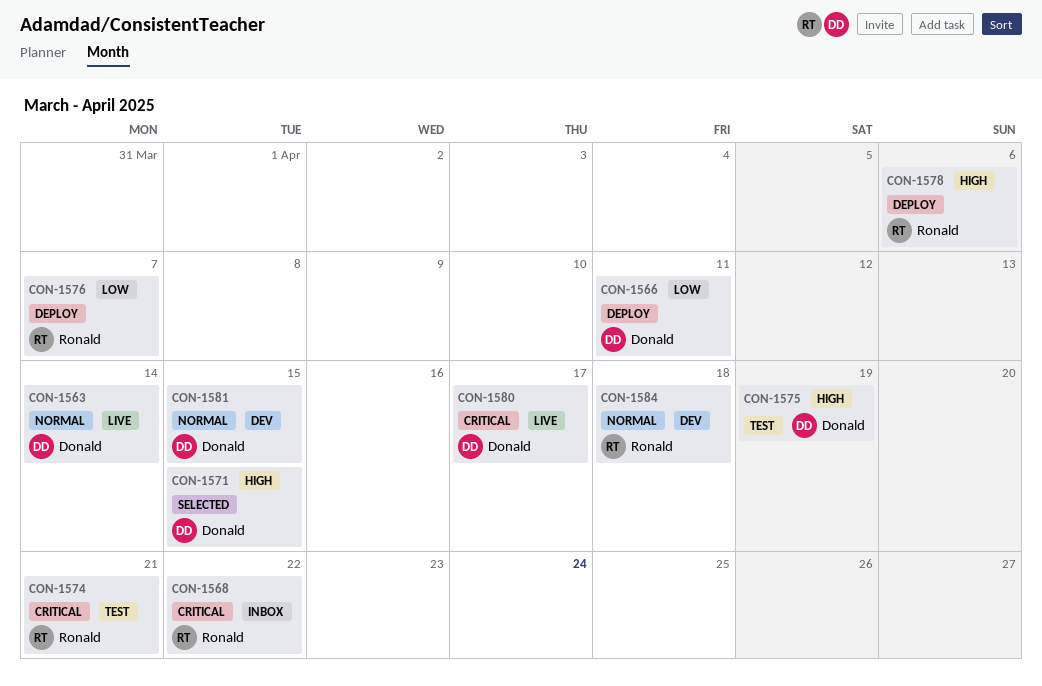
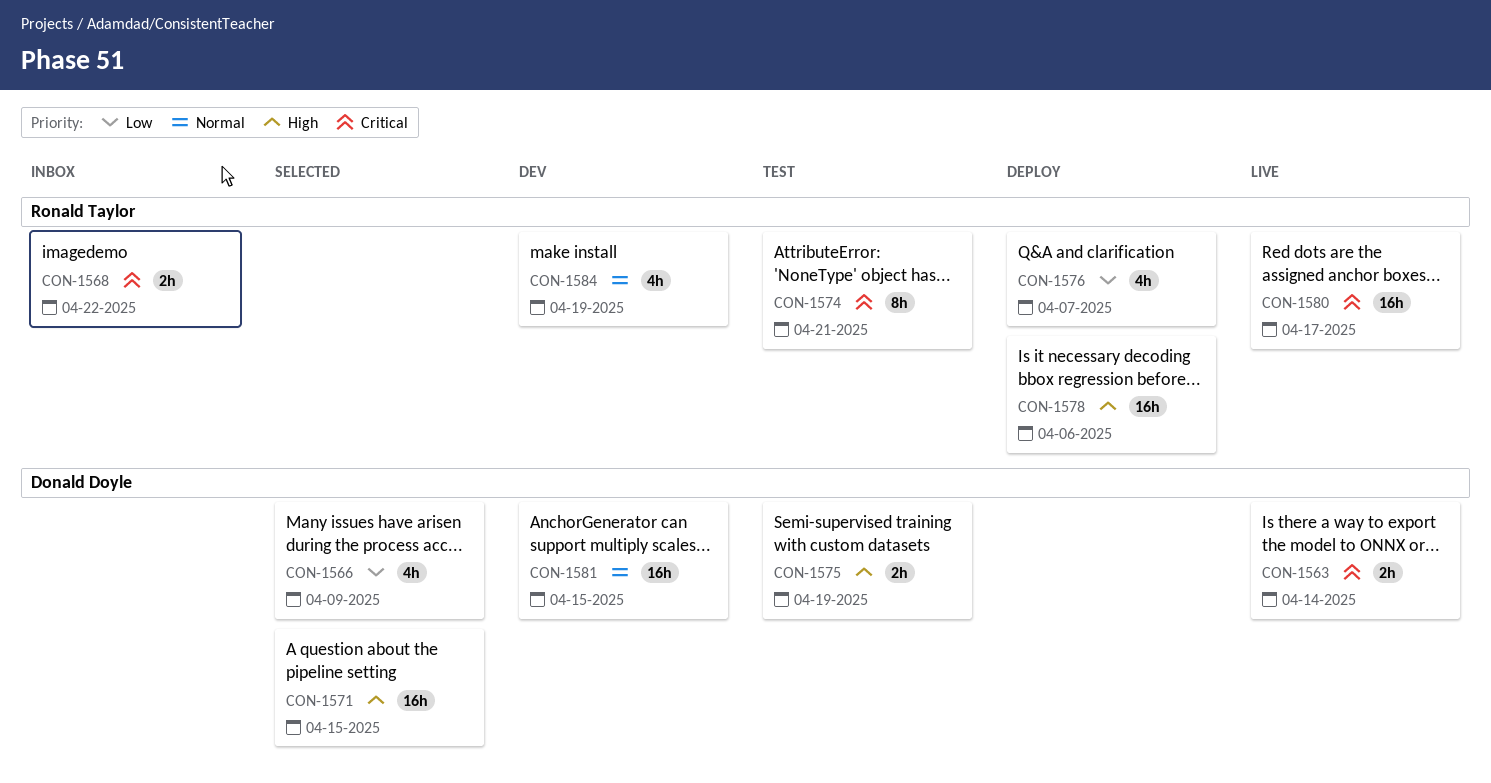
CON-1563, priority: Normal -> Critical
CON-1566, status: Deploy -> Selected
CON-1566, due: Apr 11 -> Apr 9
CON-1580, owner: Donald Doyle -> Ronald Taylor
CON-1584, due: Apr 18 -> Apr 19

